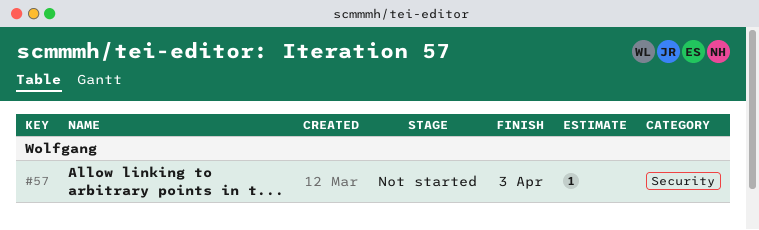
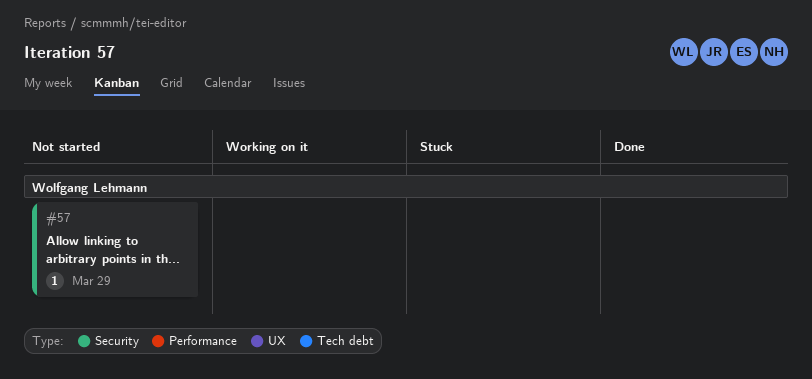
#57, due: Apr 3 -> Mar 29

